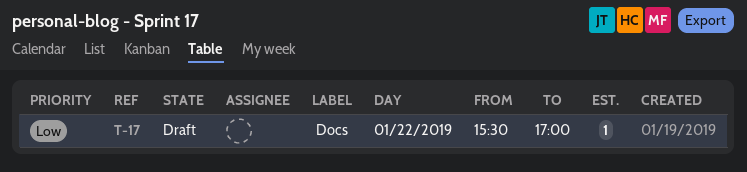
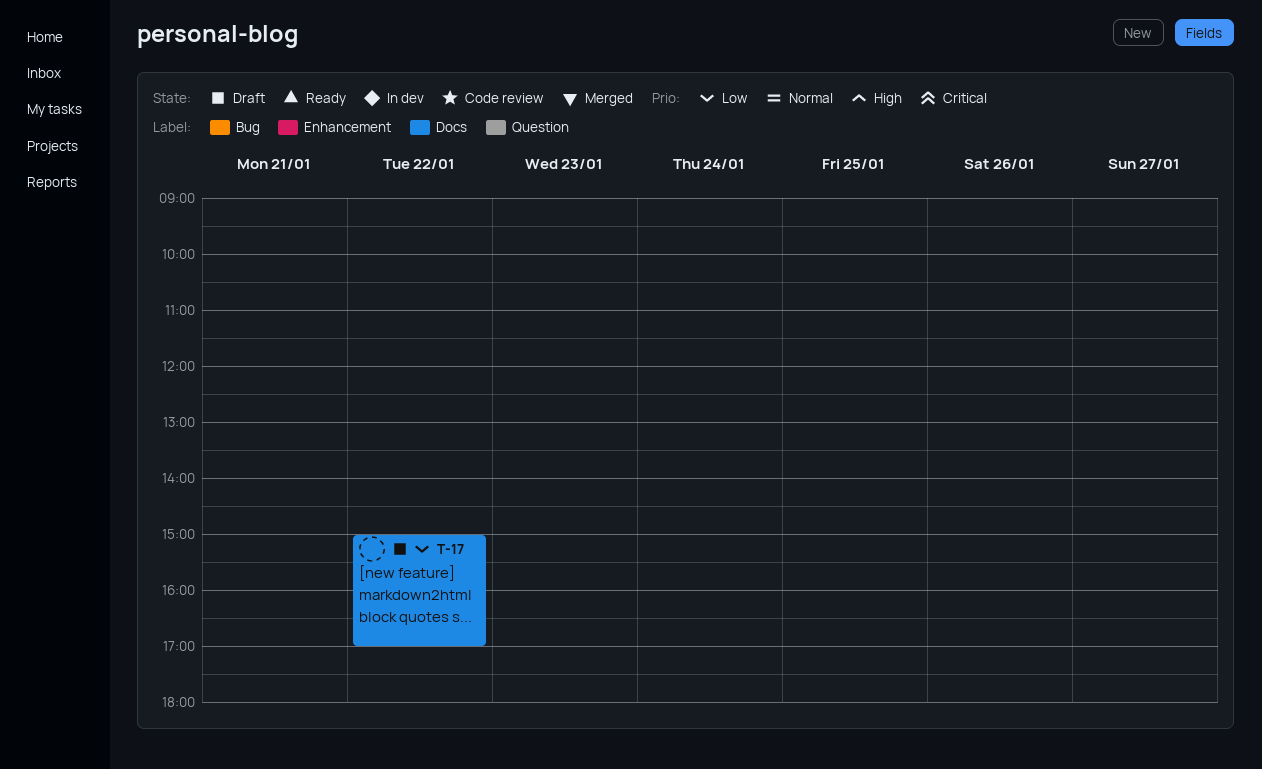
T-17, begins: 15:30 -> 15:00

